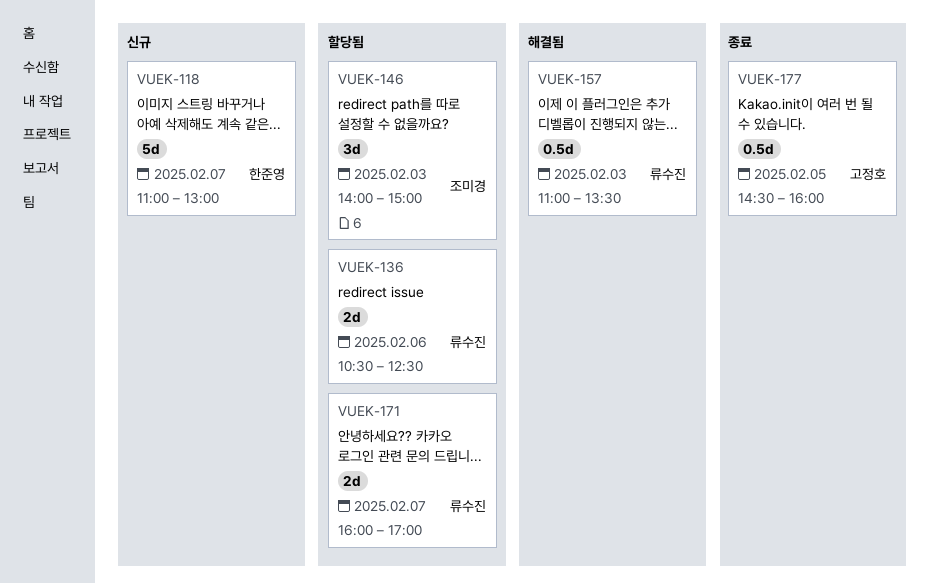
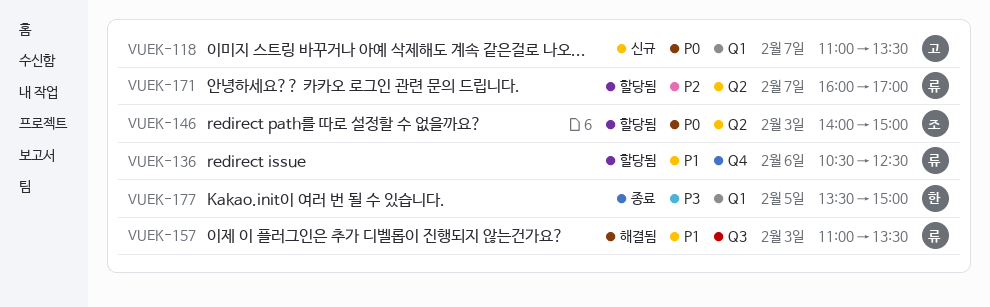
VUEK-118, owner: 한준영 -> 고정호
VUEK-118, ends: 13:00 -> 13:30
VUEK-177, owner: 고정호 -> 한준영
VUEK-177, begins: 14:30 -> 13:30
VUEK-177, ends: 16:00 -> 15:00

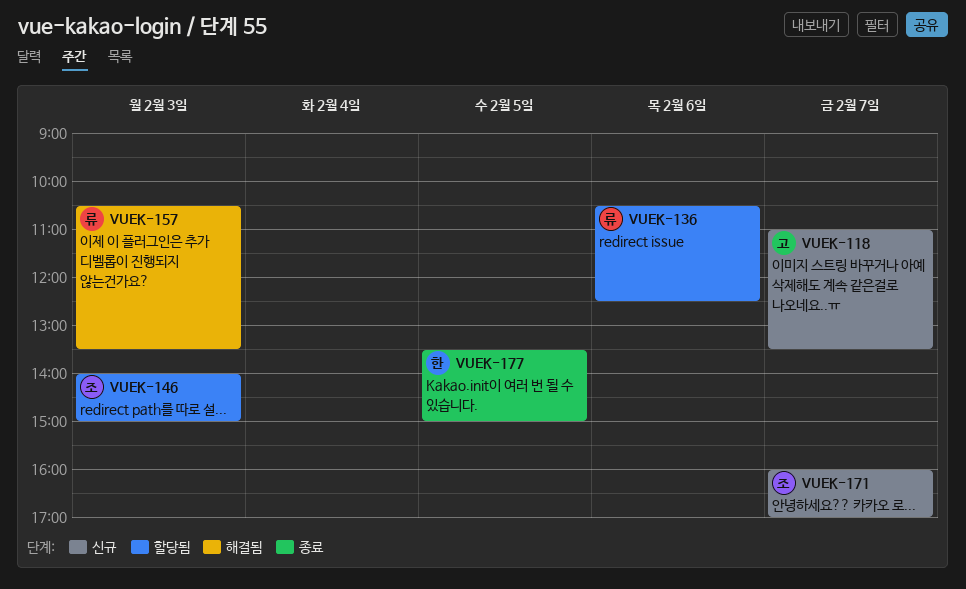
VUEK-157, begins: 11:00 -> 10:30
VUEK-171, status: 할당됨 -> 신규
VUEK-171, owner: 류 -> 조

